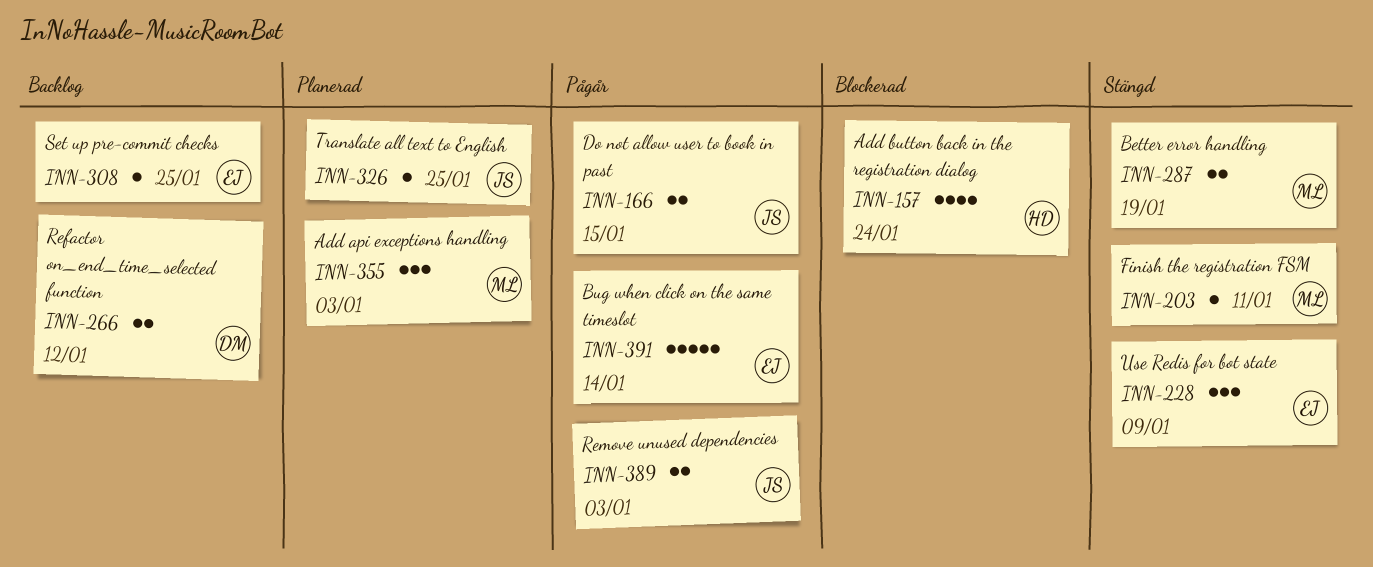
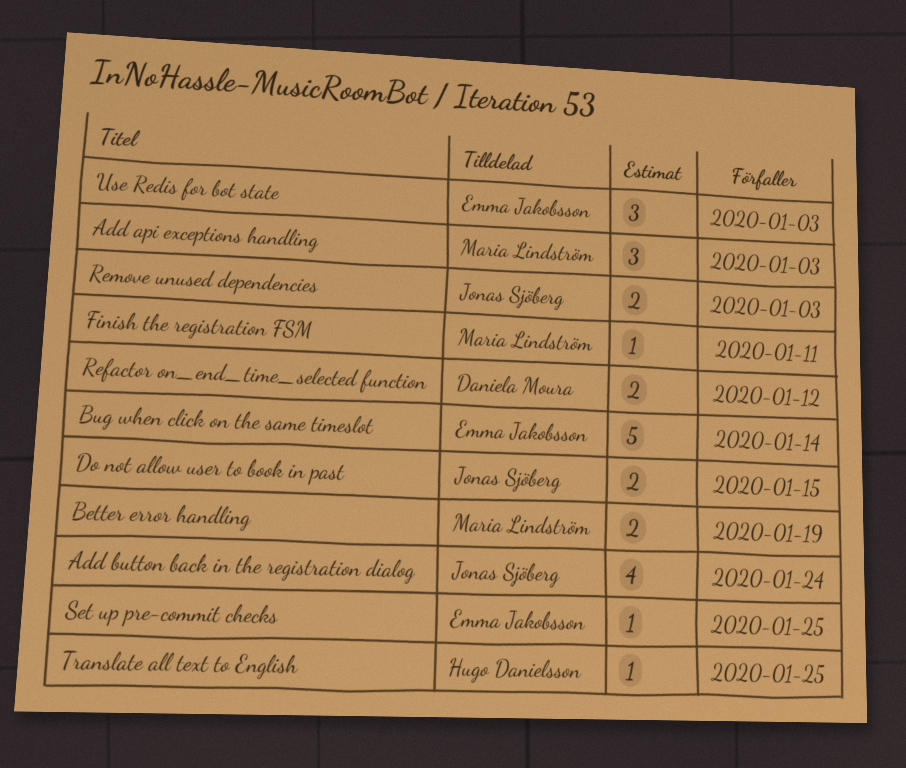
Add button back in the registration dialog, owner: Hugo Danielsson -> Jonas Sjöberg
Translate all text to English, owner: Jonas Sjöberg -> Hugo Danielsson
Use Redis for bot state, due: Jan 9 -> Jan 3

